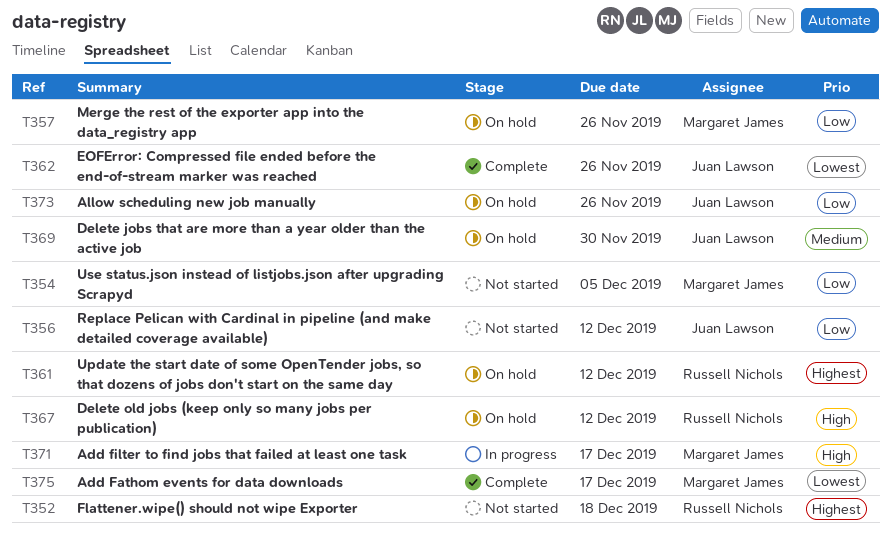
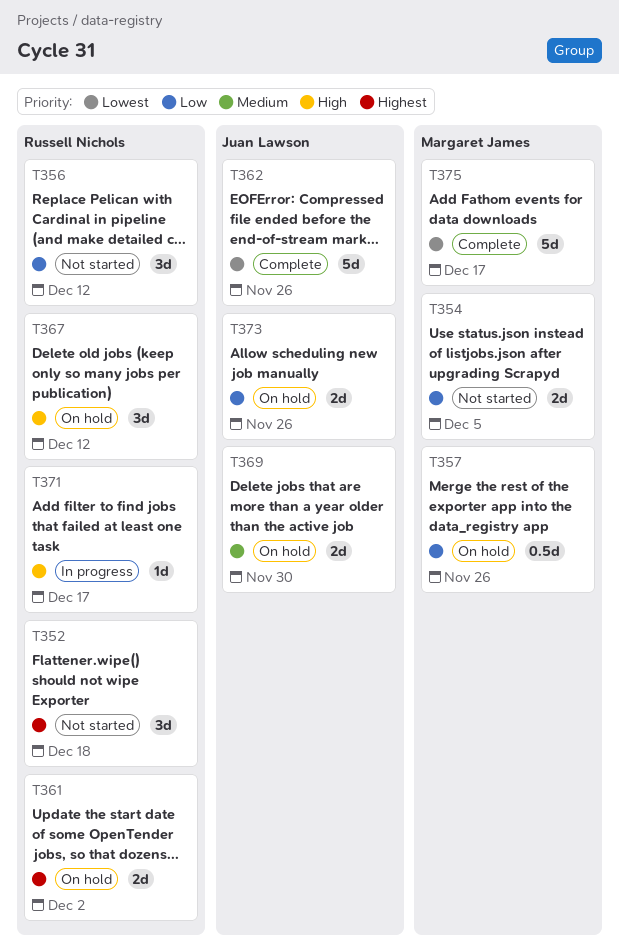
T356, owner: Juan Lawson -> Russell Nichols
T361, due: Dec 12 -> Dec 2
T371, owner: Margaret James -> Russell Nichols

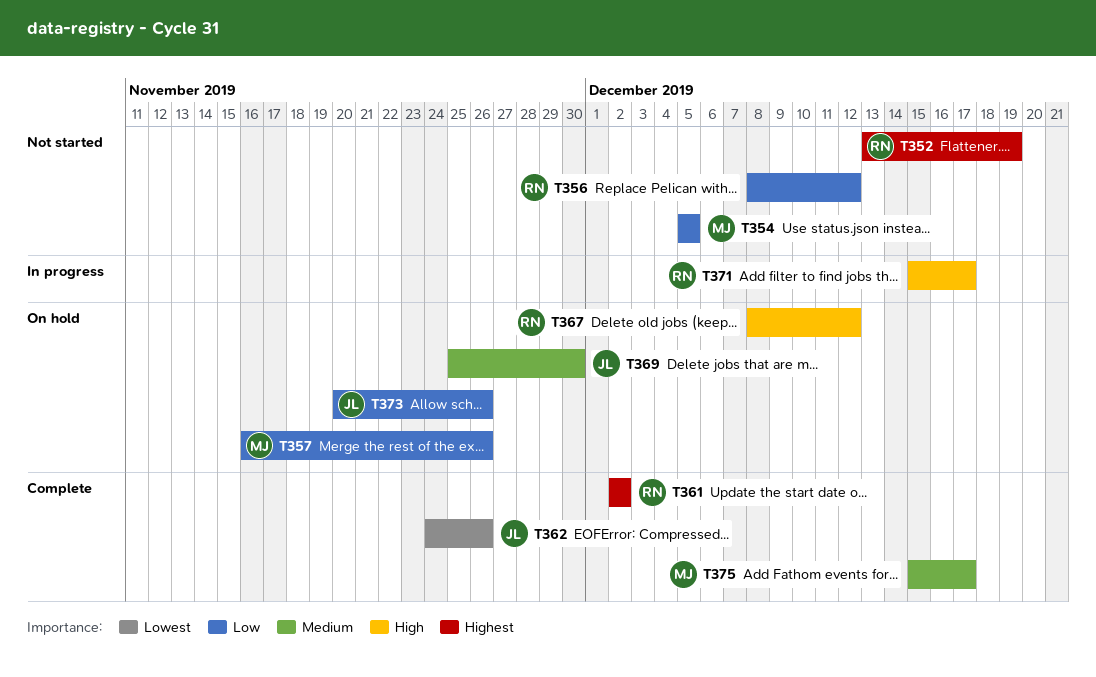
T352, due: Dec 18 -> Dec 19
T361, status: On hold -> Complete
T375, priority: Lowest -> Medium

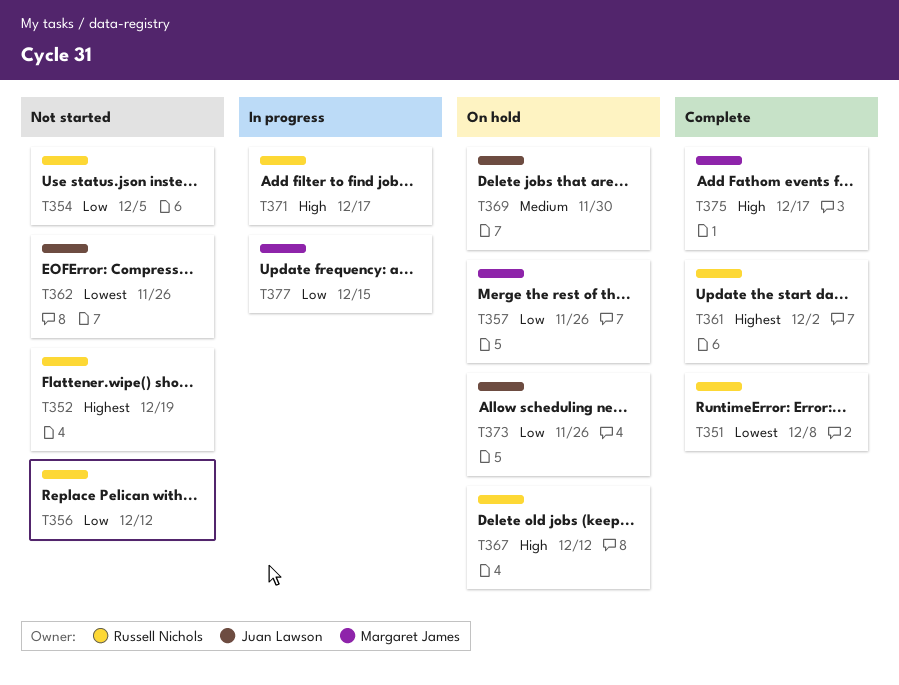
T351: none -> present
T354, owner: Margaret James -> Russell Nichols
T362, status: Complete -> Not started
T375, priority: Medium -> High
T377: none -> present

